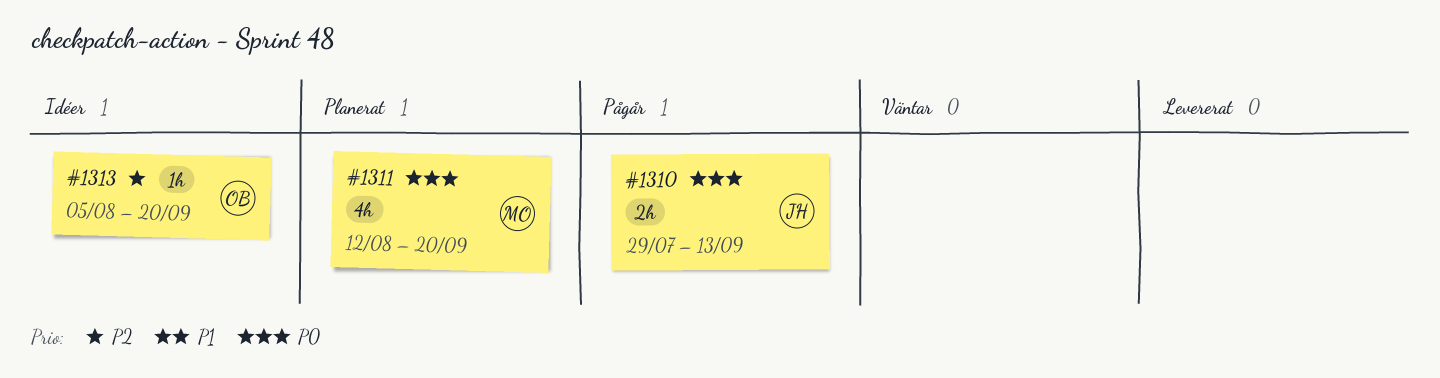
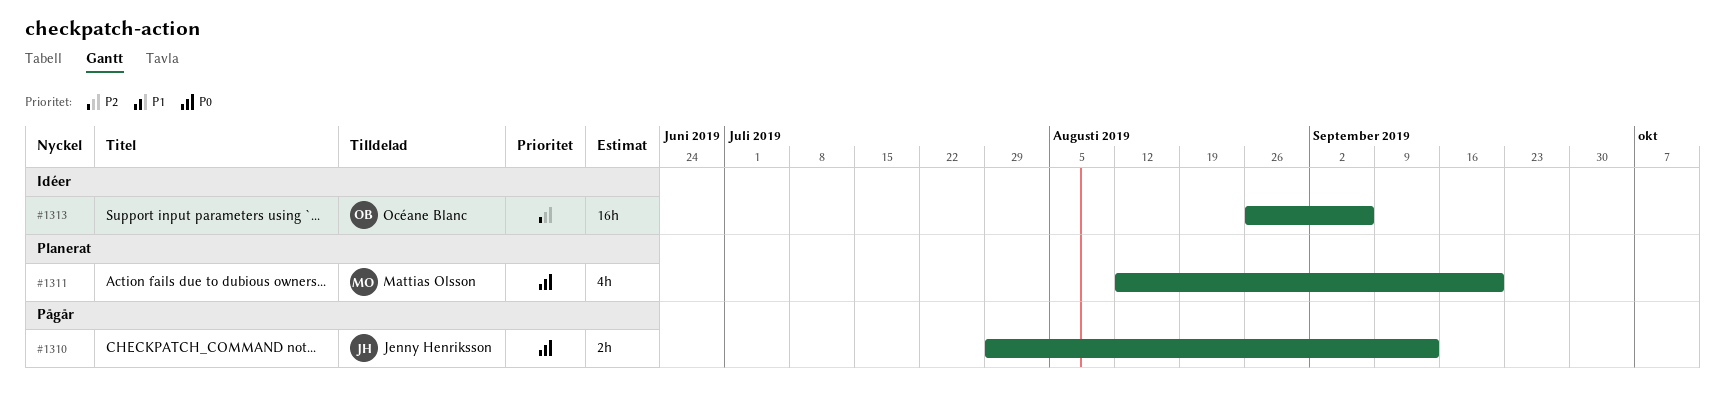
#1313, estimate: 1h -> 16h
#1313, start: Aug 5 -> Aug 26
#1313, due: Sep 20 -> Sep 6

